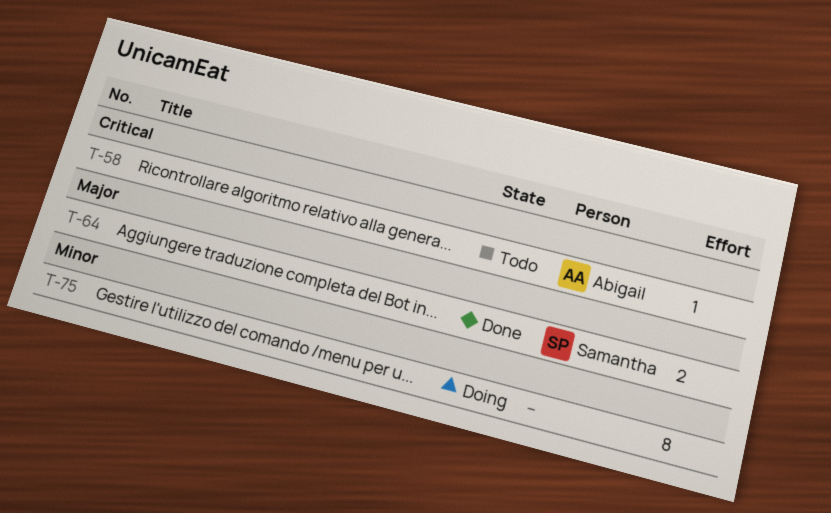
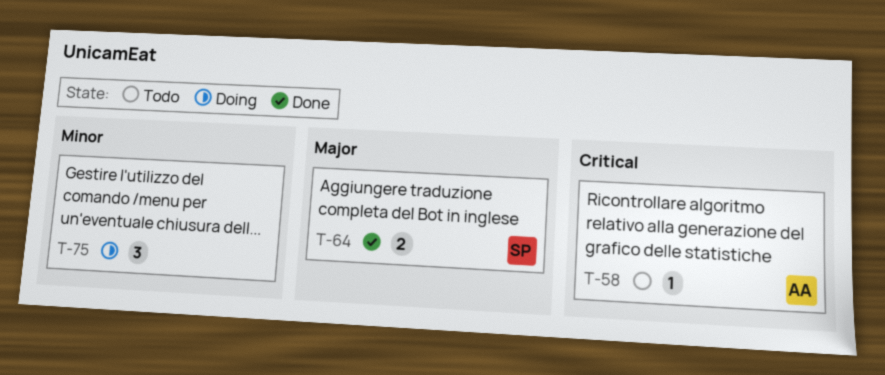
T-75, estimate: 8 -> 3

